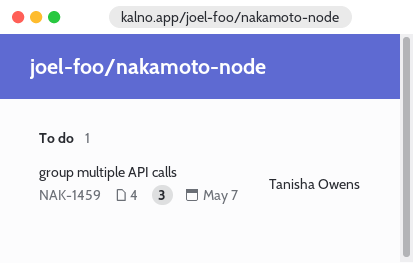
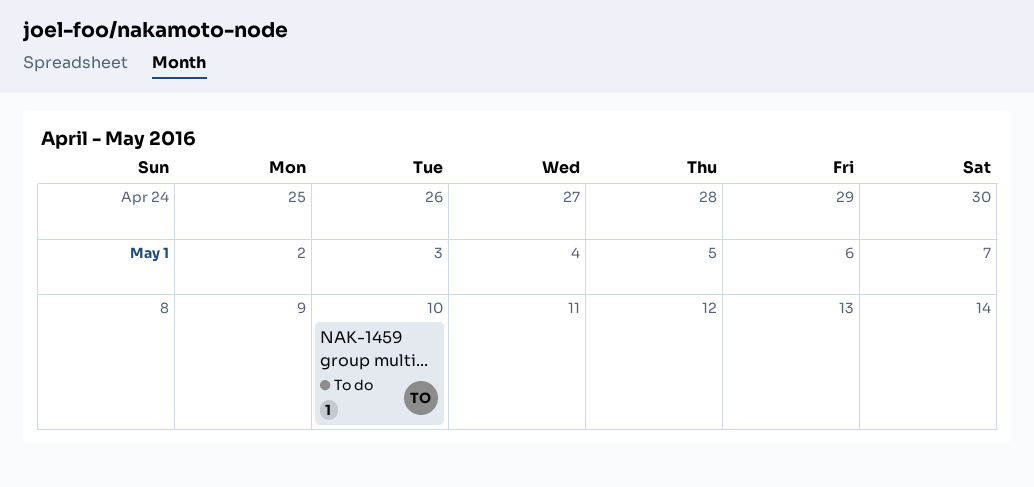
NAK-1459, estimate: 3 -> 1
NAK-1459, due: May 7 -> May 10

